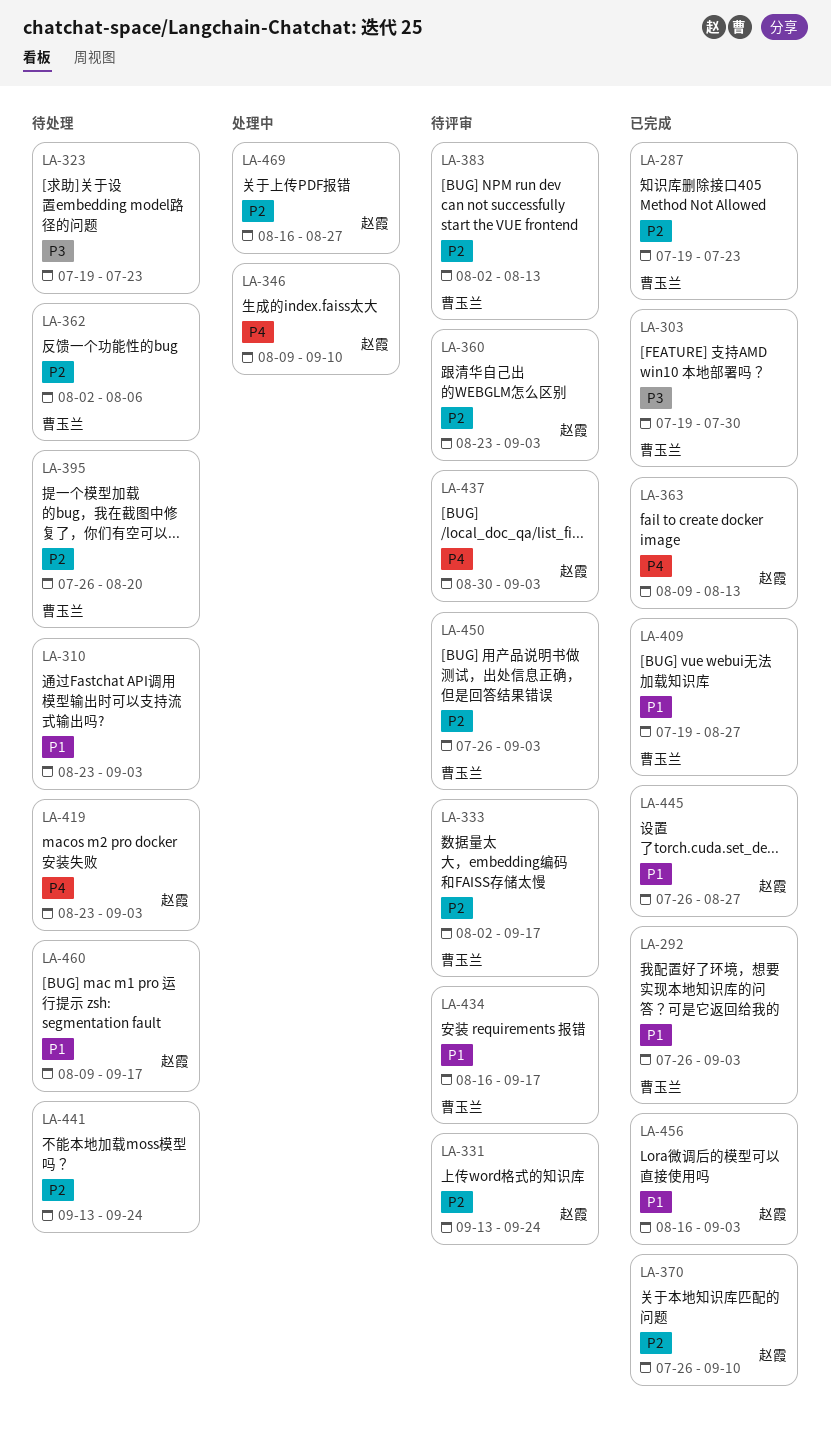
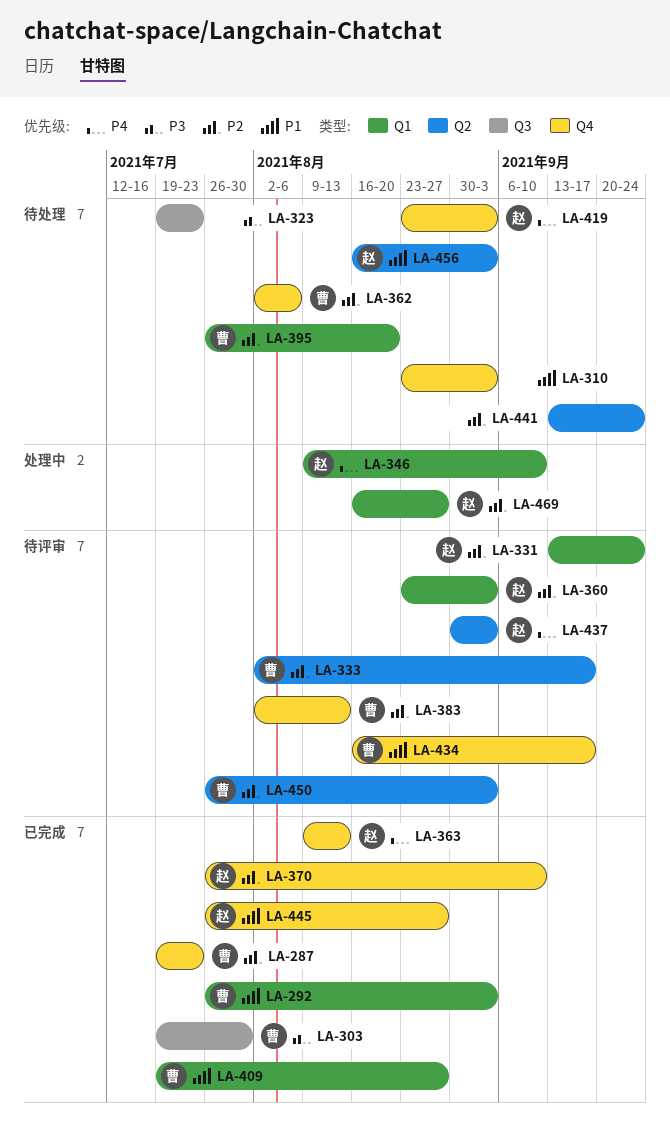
LA-456, status: 已完成 -> 待处理
LA-460: present -> none

